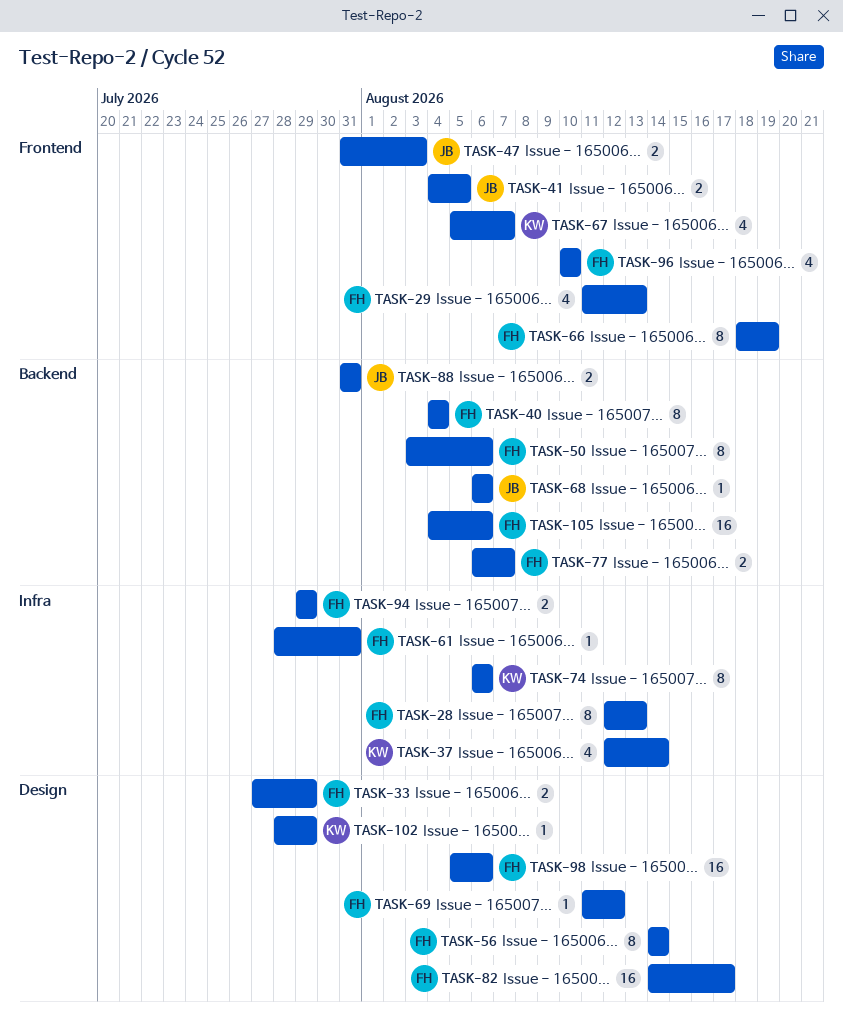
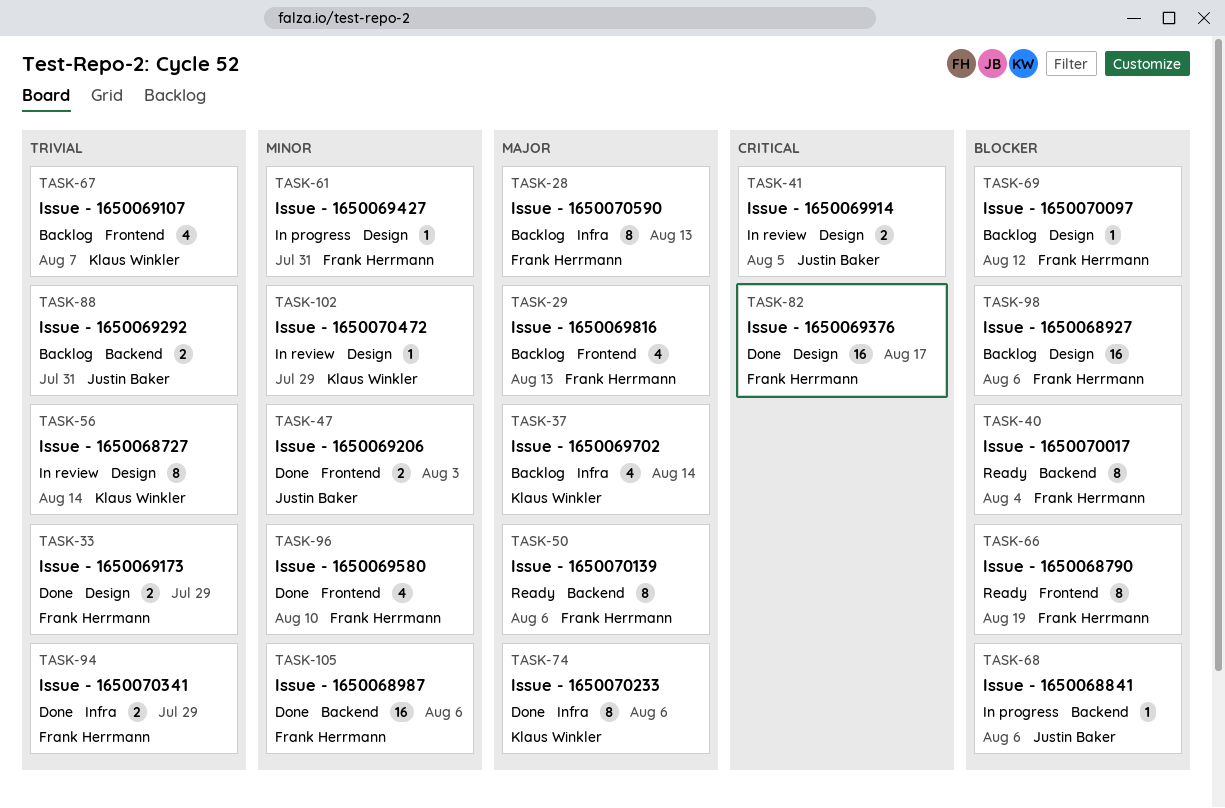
TASK-41, label: Frontend -> Design
TASK-56, owner: Frank Herrmann -> Klaus Winkler
TASK-61, label: Infra -> Design
TASK-77: present -> none

